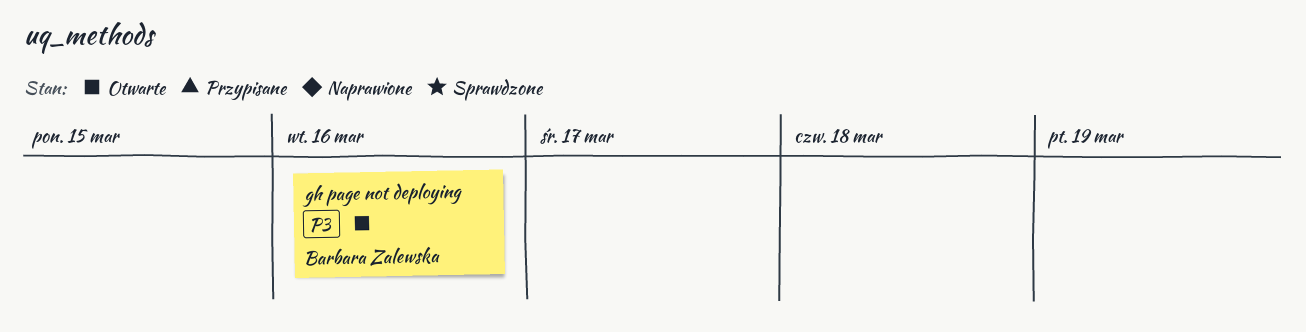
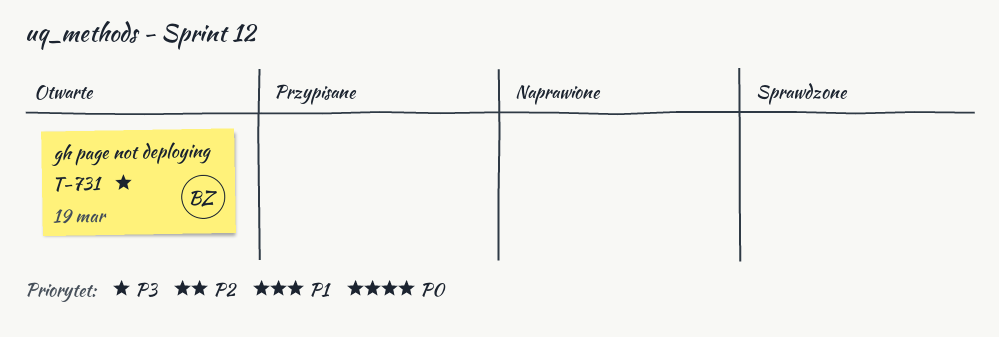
gh page not deploying, due: Mar 16 -> Mar 19

